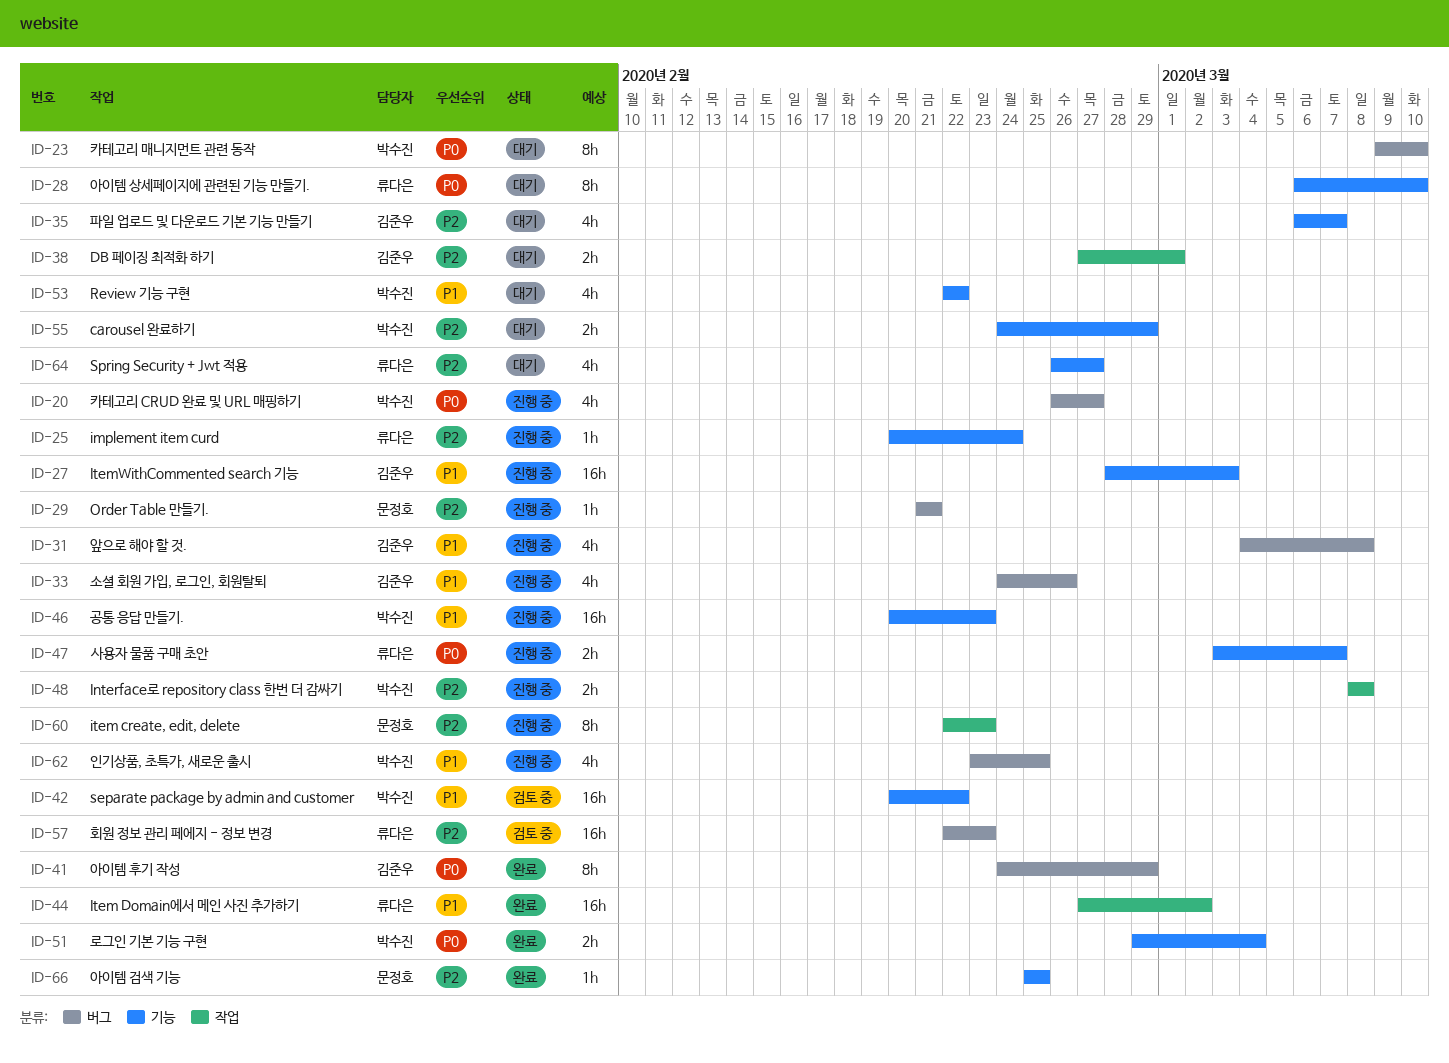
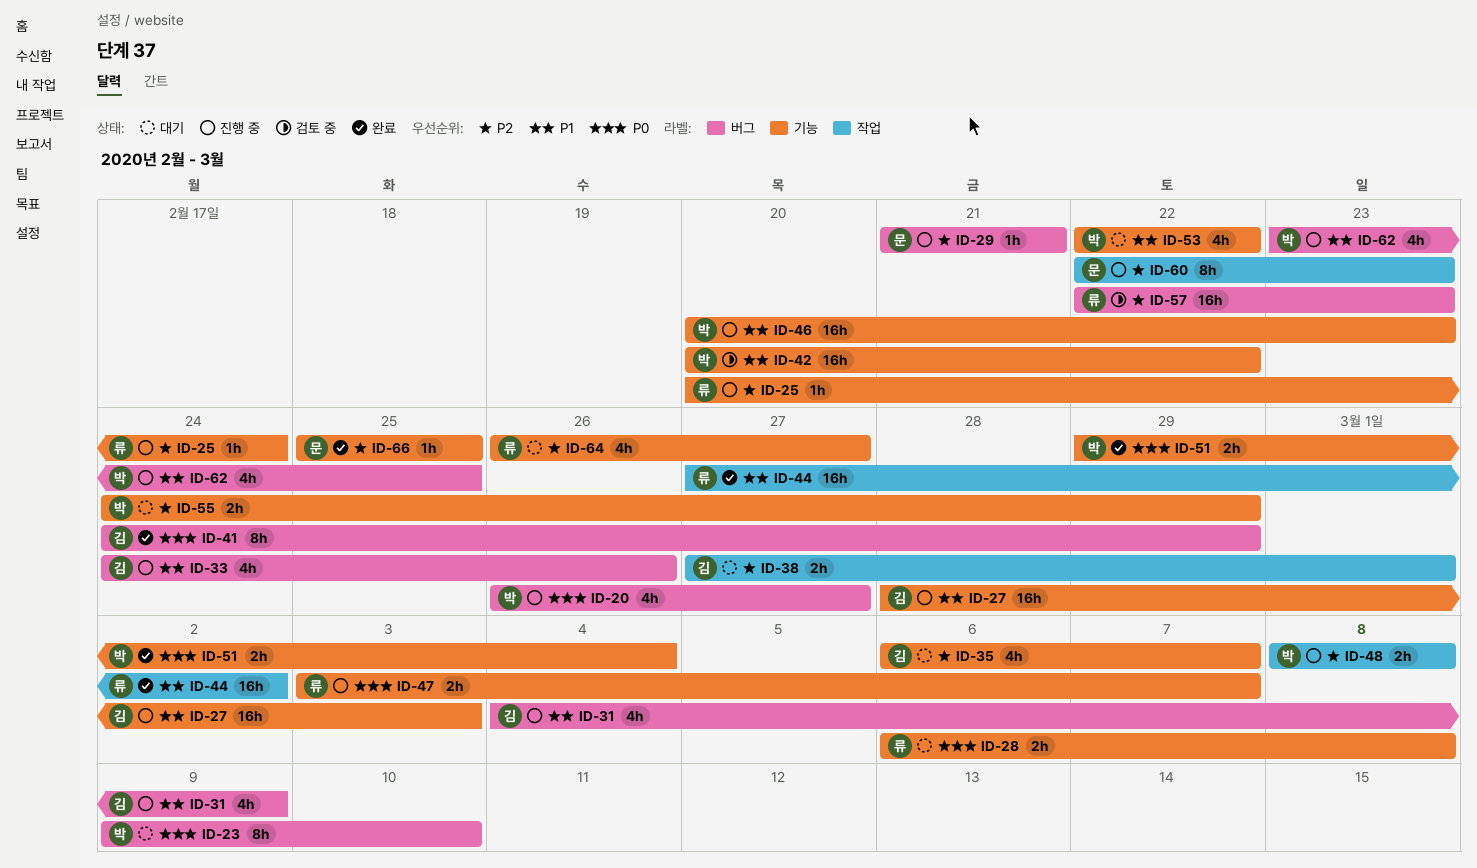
ID-28, estimate: 8h -> 2h
ID-28, due: Mar 10 -> Mar 8
ID-31, due: Mar 8 -> Mar 9

